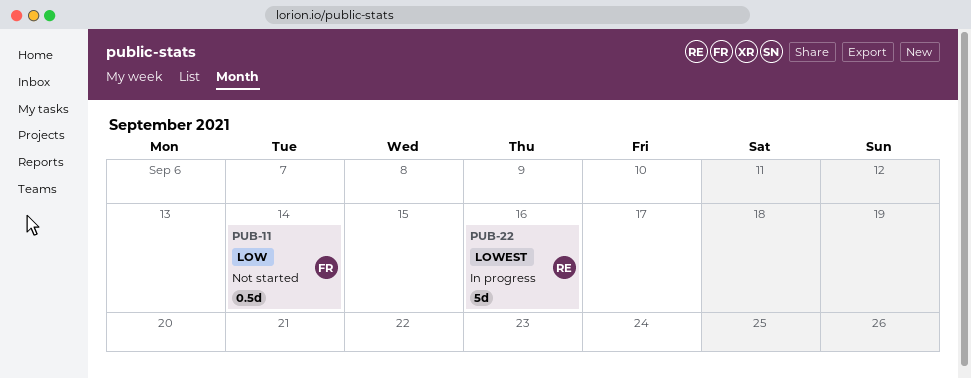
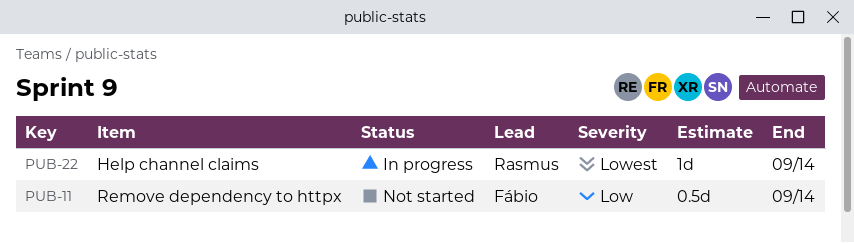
PUB-22, estimate: 5d -> 1d
PUB-22, due: Sep 16 -> Sep 14

